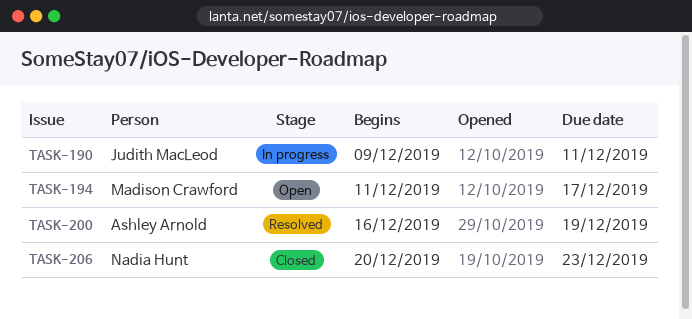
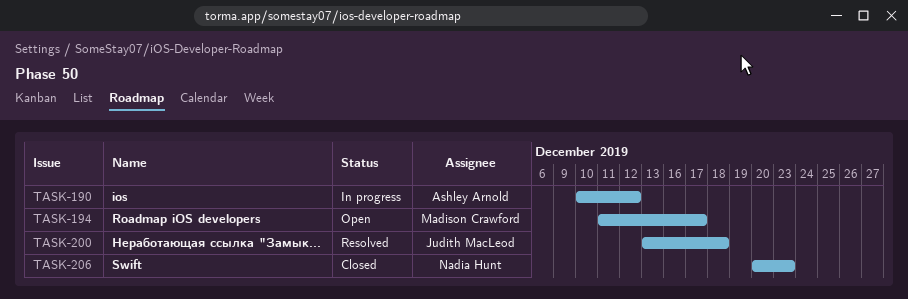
TASK-190, owner: Judith MacLeod -> Ashley Arnold
TASK-190, start: Dec 9 -> Dec 10
TASK-190, due: Dec 11 -> Dec 12
TASK-200, owner: Ashley Arnold -> Judith MacLeod
TASK-200, start: Dec 16 -> Dec 13
TASK-200, due: Dec 19 -> Dec 18

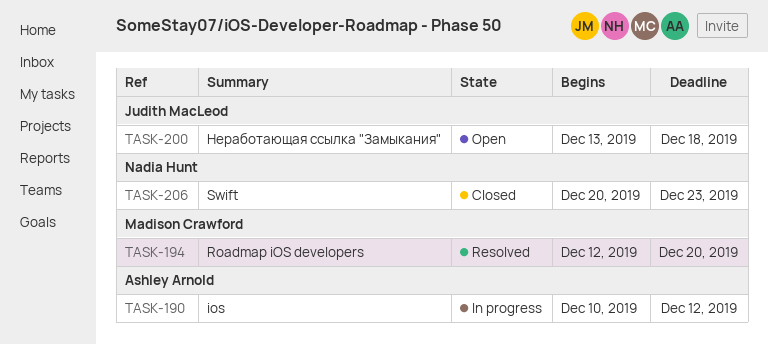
TASK-194, status: Open -> Resolved
TASK-194, start: Dec 11 -> Dec 12
TASK-194, due: Dec 17 -> Dec 20
TASK-200, status: Resolved -> Open

